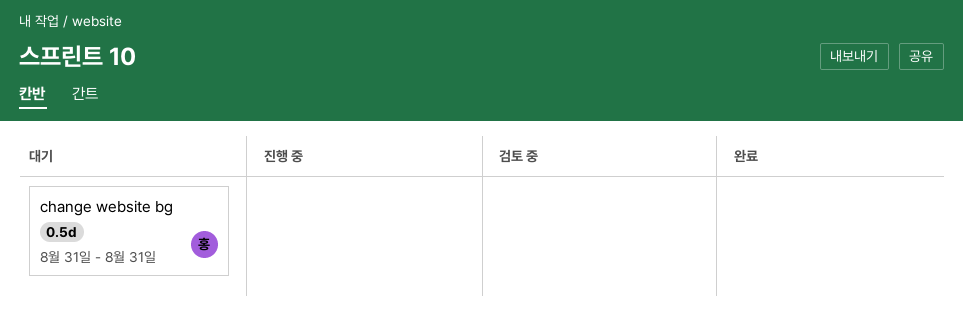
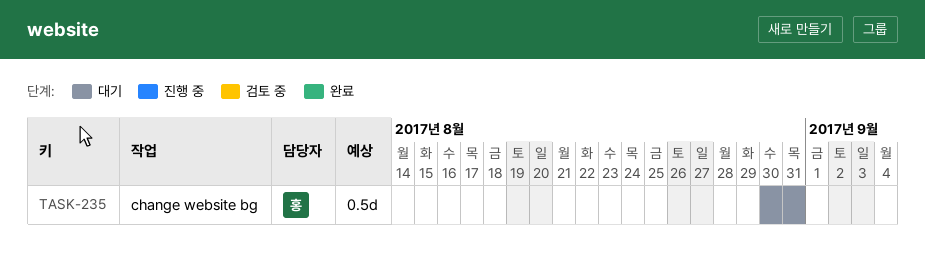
change website bg, start: Aug 31 -> Aug 30

